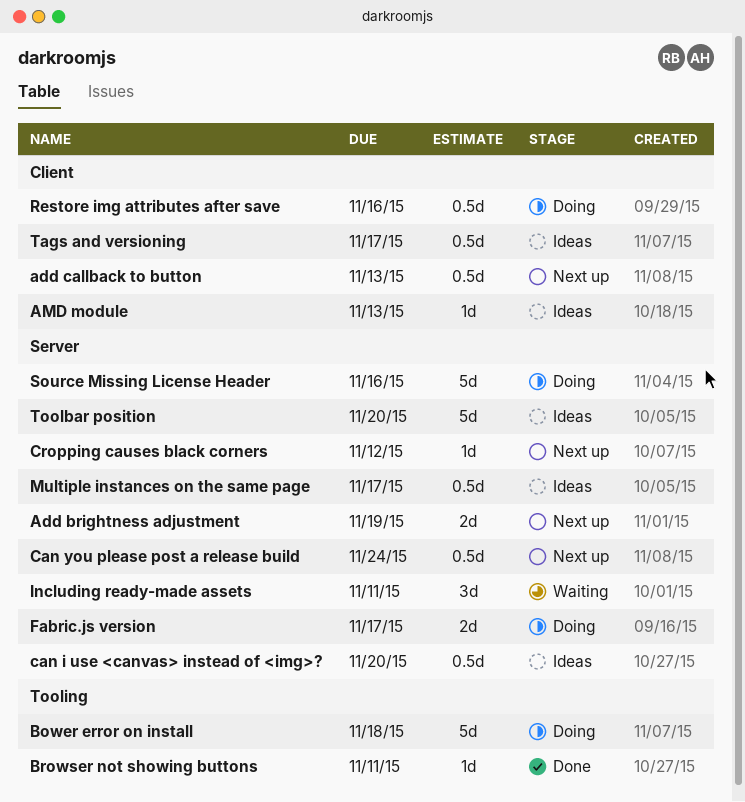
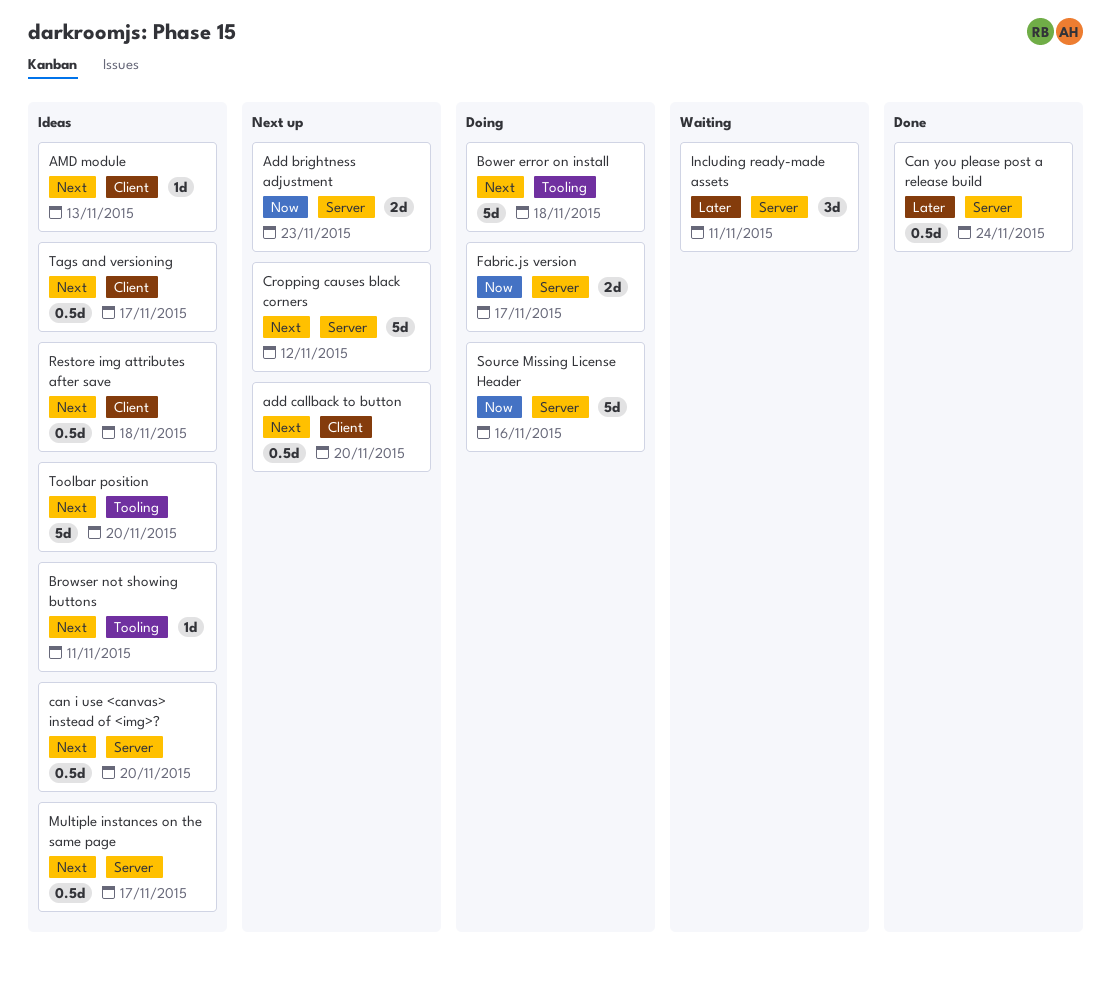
Add brightness adjustment, due: Nov 19 -> Nov 23
add callback to button, due: Nov 13 -> Nov 20
Browser not showing buttons, status: Done -> Ideas
Can you please post a release build, status: Next up -> Done
Cropping causes black corners, estimate: 1d -> 5d
Restore img attributes after save, status: Doing -> Ideas
Restore img attributes after save, due: Nov 16 -> Nov 18
Toolbar position, label: Server -> Tooling

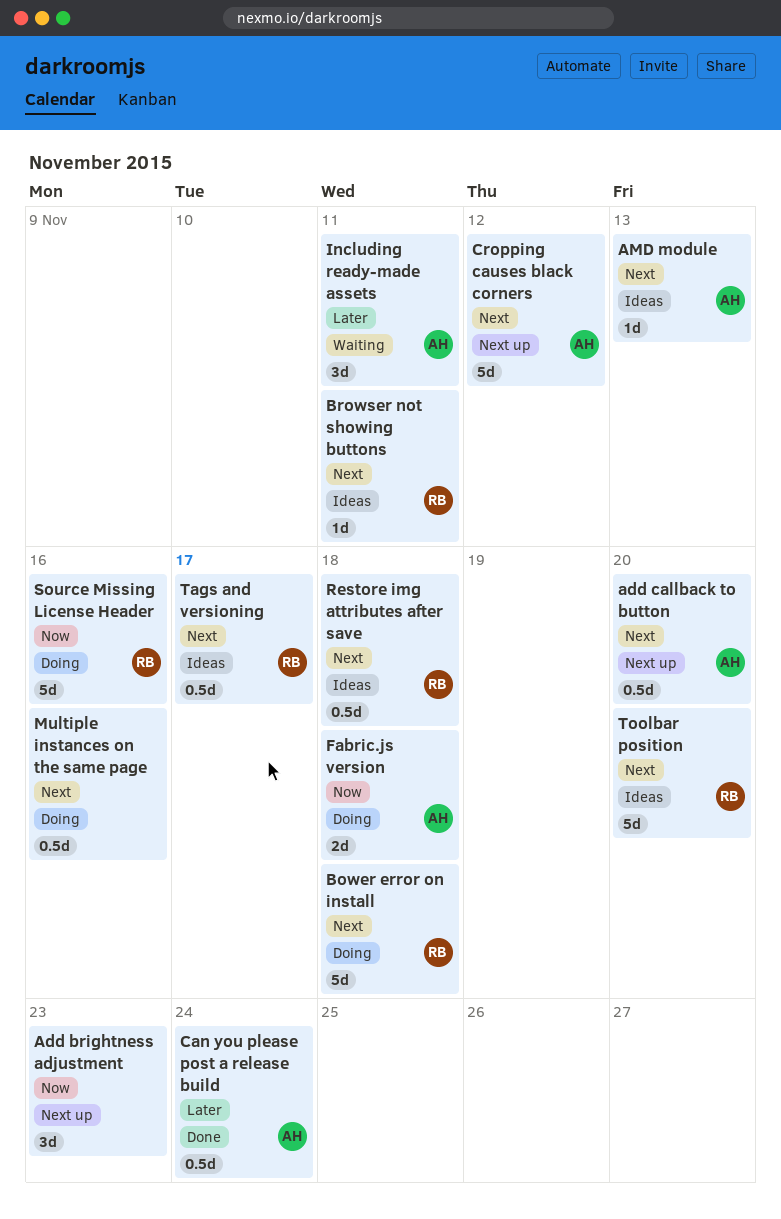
Add brightness adjustment, estimate: 2d -> 3d
can i use <canvas> instead of <img>?: present -> none
Fabric.js version, due: Nov 17 -> Nov 18
Multiple instances on the same page, status: Ideas -> Doing
Multiple instances on the same page, due: Nov 17 -> Nov 16

